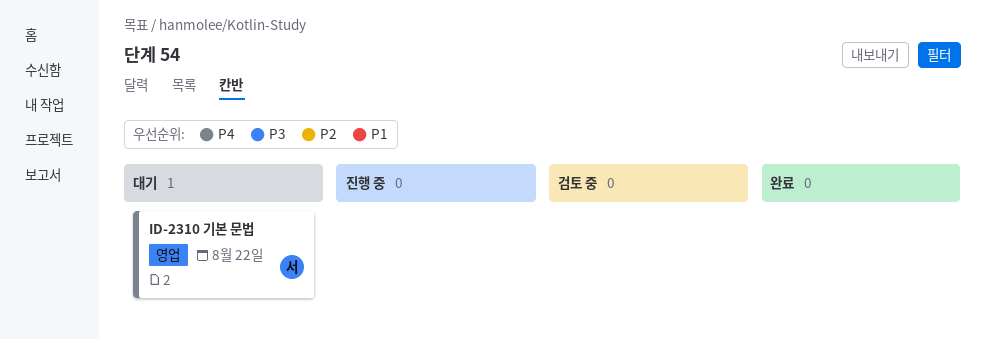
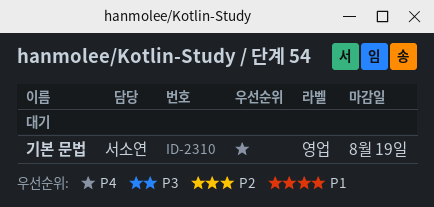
ID-2310, due: Aug 22 -> Aug 19

